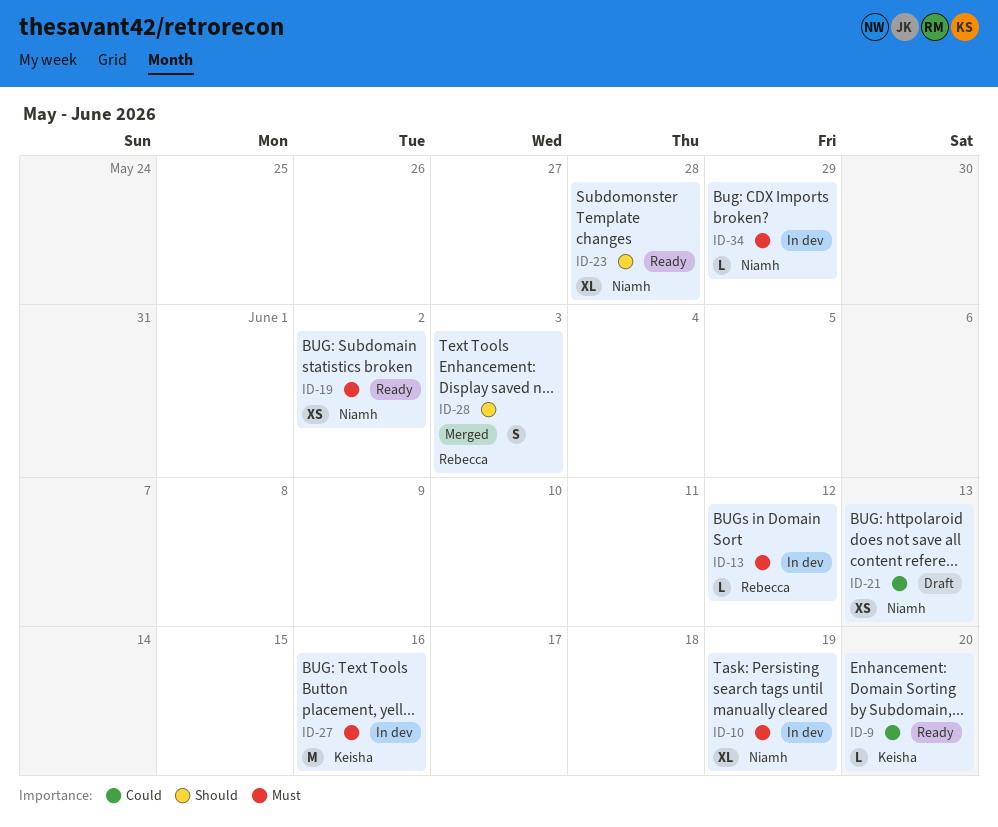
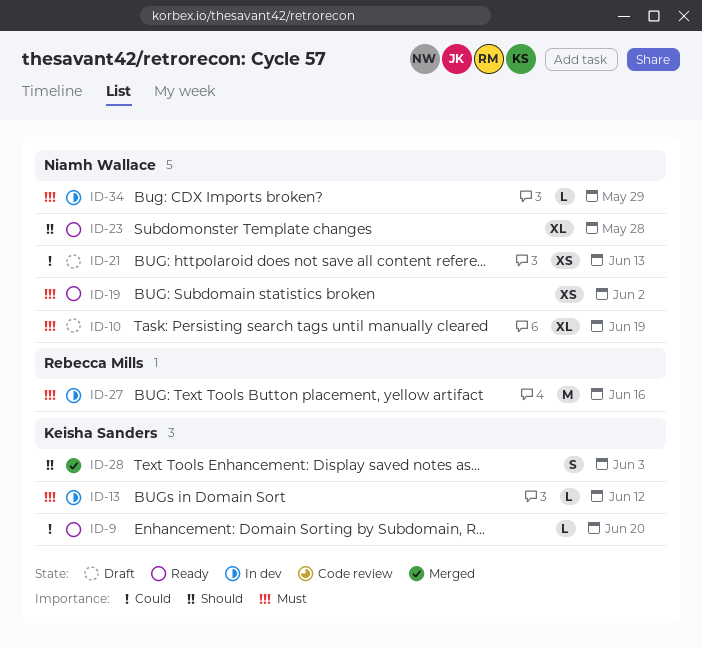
ID-10, status: In dev -> Draft
ID-13, owner: Rebecca Mills -> Keisha Sanders
ID-27, owner: Keisha Sanders -> Rebecca Mills
ID-28, owner: Rebecca Mills -> Keisha Sanders

